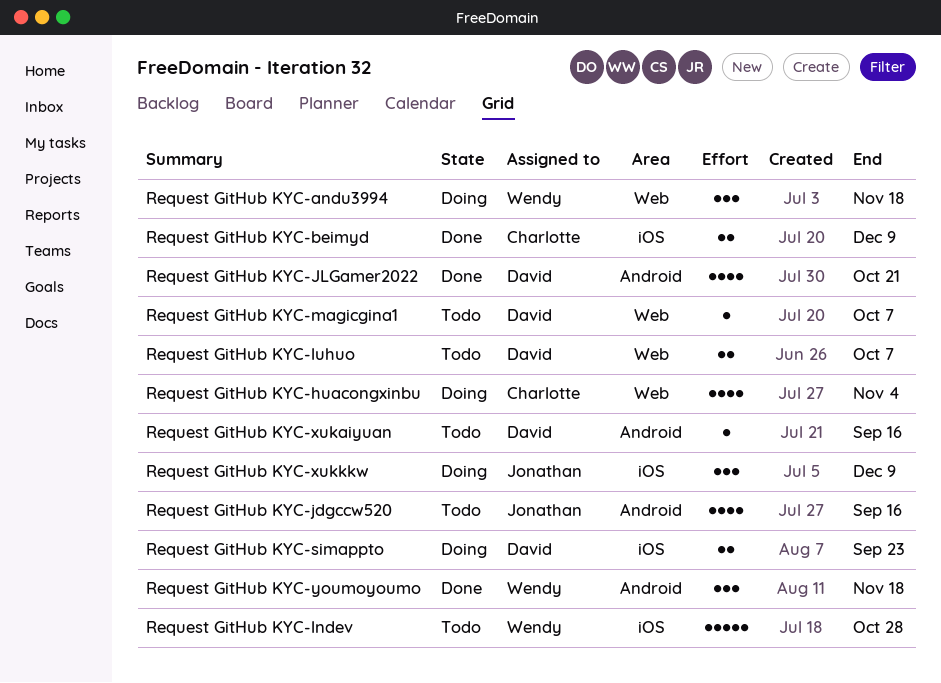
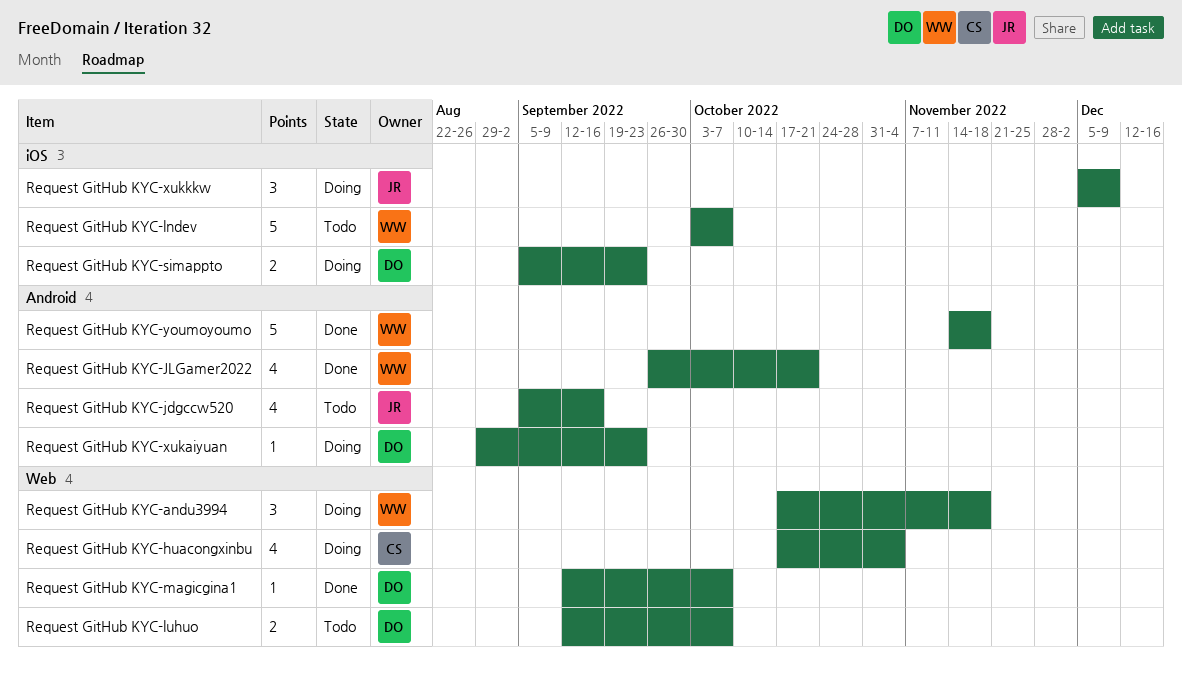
Request GitHub KYC-beimyd: present -> none
Request GitHub KYC-JLGamer2022, owner: David -> Wendy
Request GitHub KYC-lndev, due: Oct 28 -> Oct 7
Request GitHub KYC-magicgina1, status: Todo -> Done
Request GitHub KYC-xukaiyuan, status: Todo -> Doing
Request GitHub KYC-xukaiyuan, due: Sep 16 -> Sep 23
Request GitHub KYC-youmoyoumo, estimate: 3 -> 5

